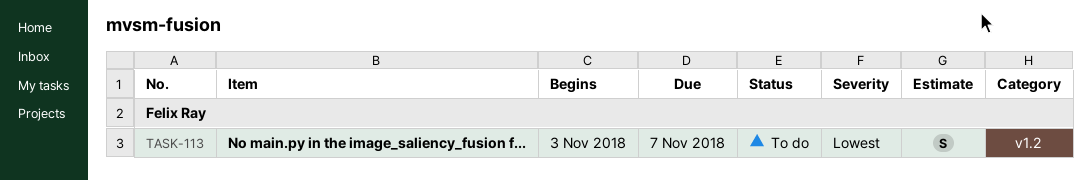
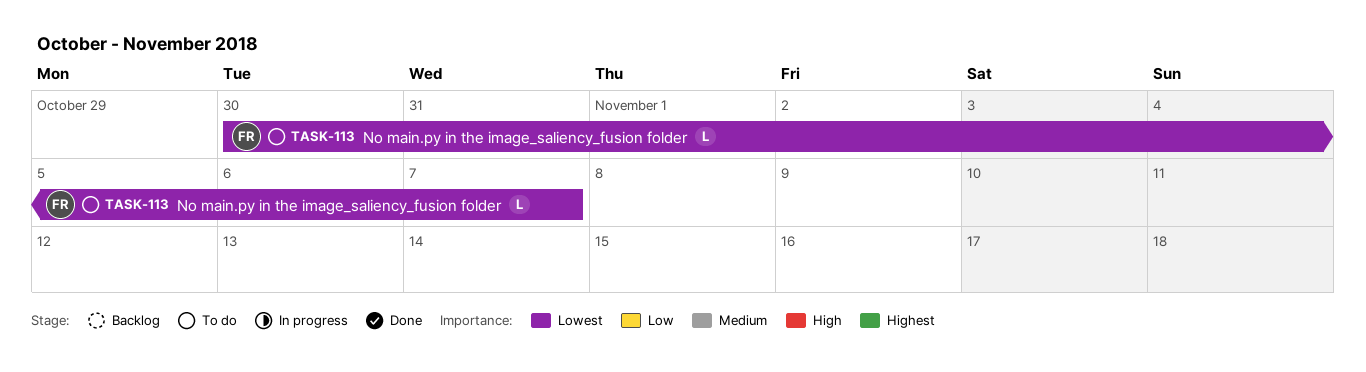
TASK-113, estimate: S -> L
TASK-113, start: Nov 3 -> Oct 30

